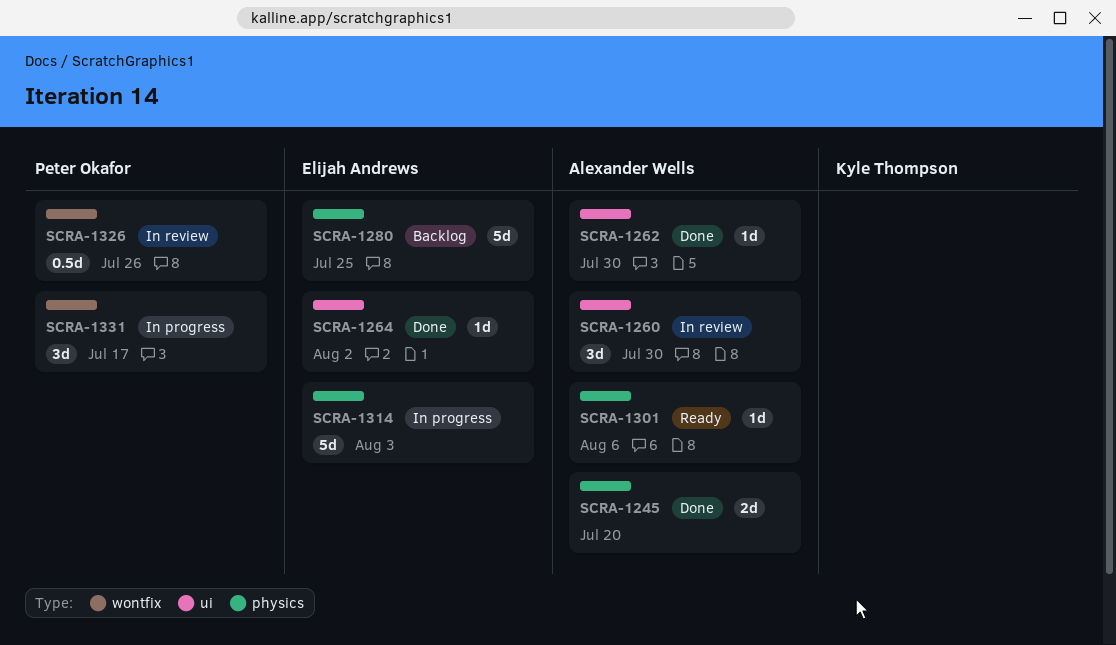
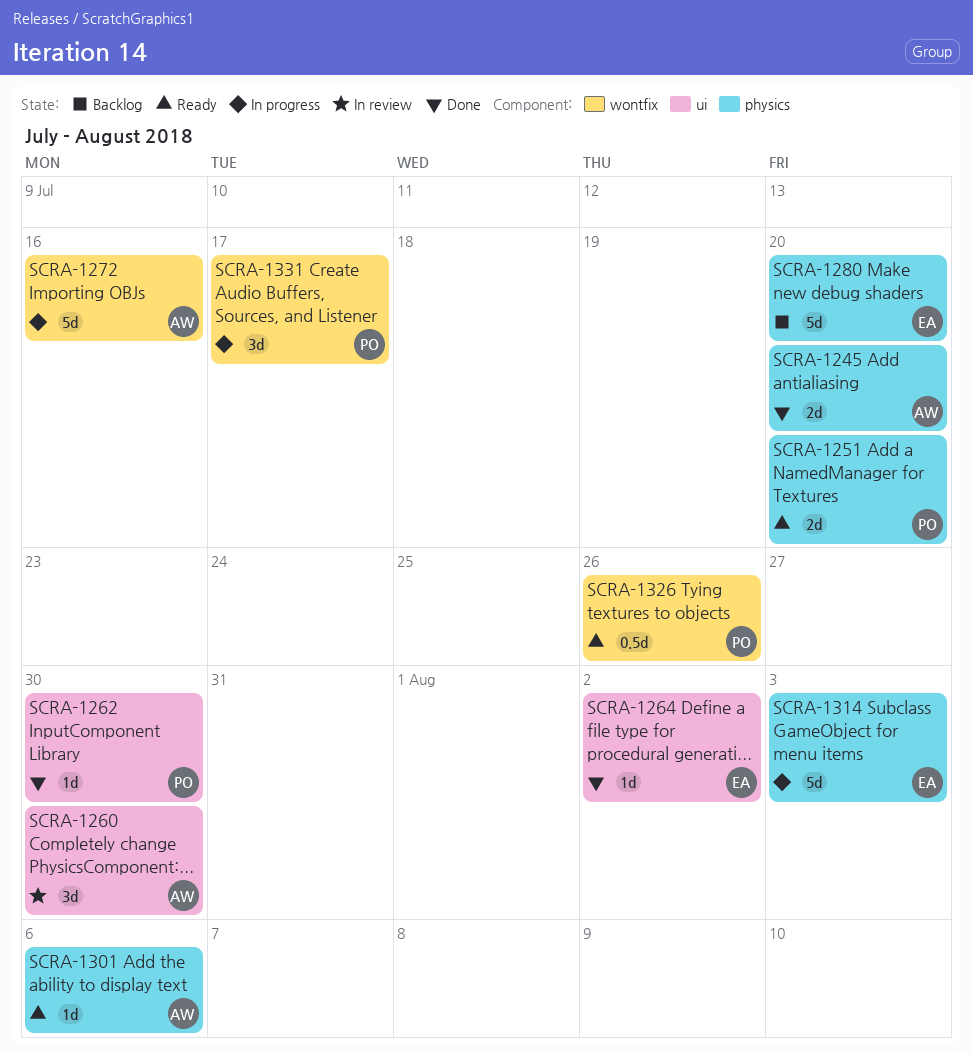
SCRA-1251: none -> present
SCRA-1262, owner: Alexander Wells -> Peter Okafor
SCRA-1272: none -> present
SCRA-1280, due: Jul 25 -> Jul 20
SCRA-1326, status: In review -> Ready

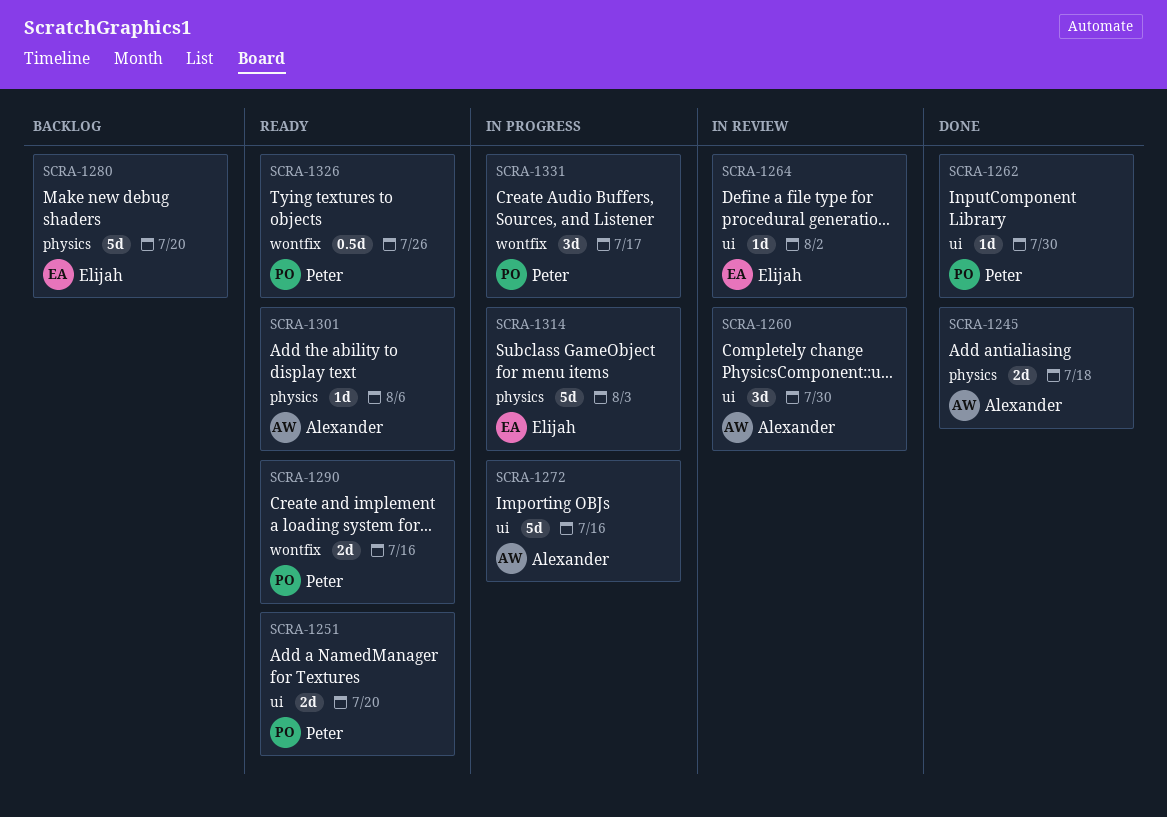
SCRA-1245, due: Jul 20 -> Jul 18
SCRA-1251, label: physics -> ui
SCRA-1264, status: Done -> In review
SCRA-1272, label: wontfix -> ui
SCRA-1290: none -> present

